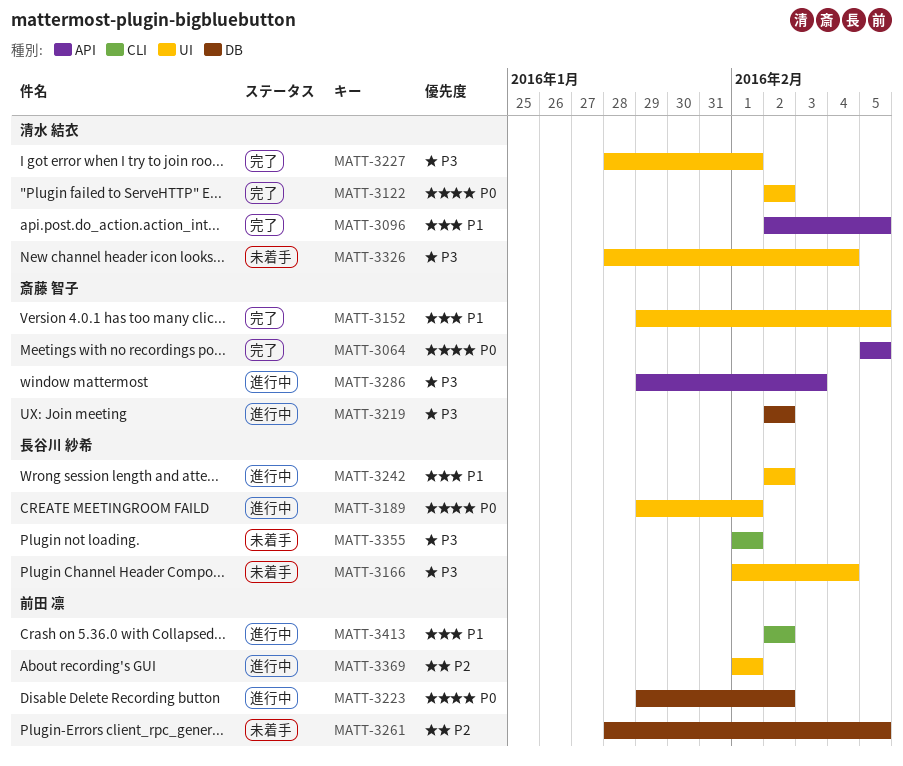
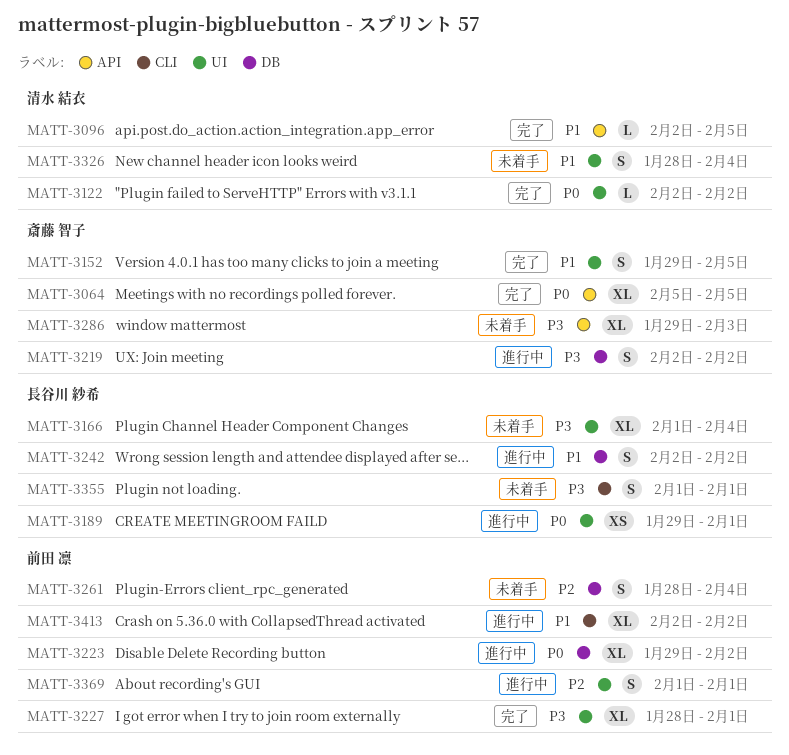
MATT-3227, owner: 清水 結衣 -> 前田 凛
MATT-3242, label: UI -> DB
MATT-3261, due: Feb 5 -> Feb 4
MATT-3286, status: 進行中 -> 未着手
MATT-3326, priority: P3 -> P1

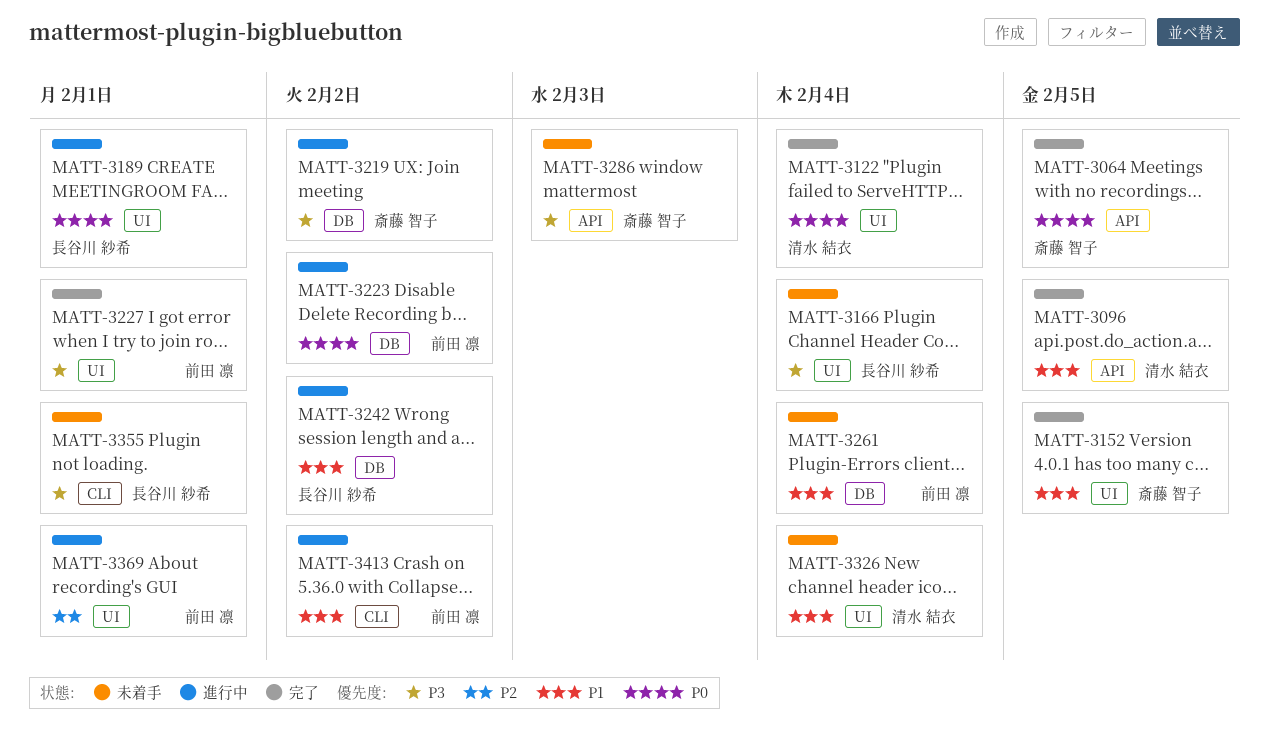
MATT-3122, due: Feb 2 -> Feb 4
MATT-3261, priority: P2 -> P1

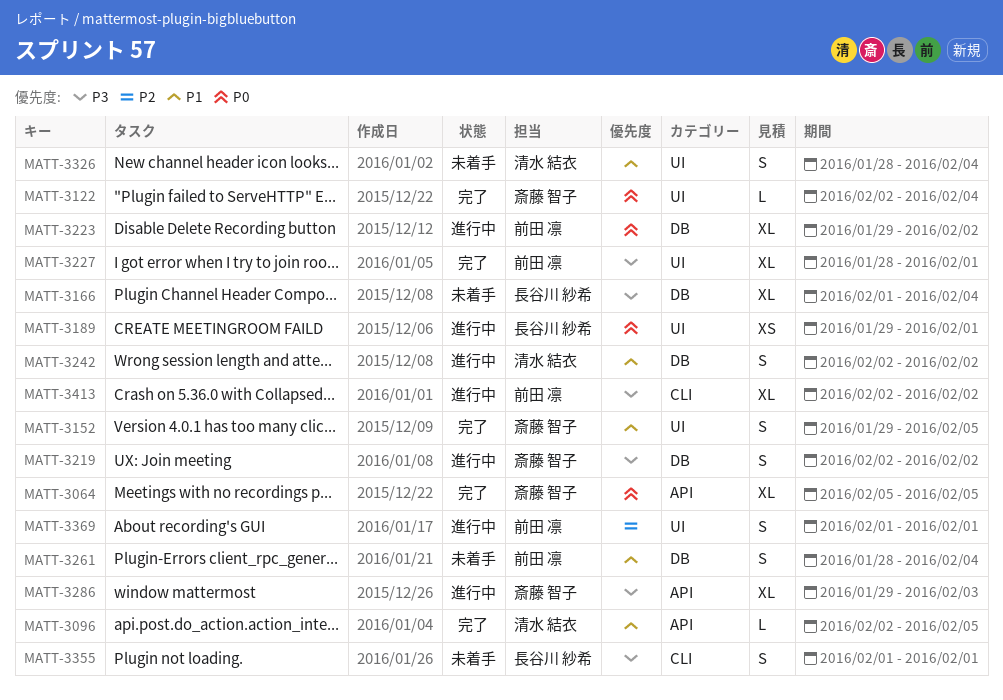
MATT-3122, owner: 清水 結衣 -> 斎藤 智子
MATT-3166, label: UI -> DB
MATT-3242, owner: 長谷川 紗希 -> 清水 結衣
MATT-3286, status: 未着手 -> 進行中
MATT-3413, priority: P1 -> P3

